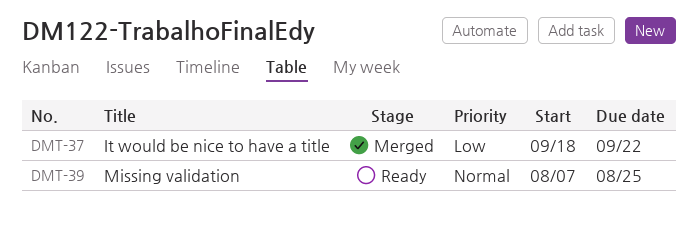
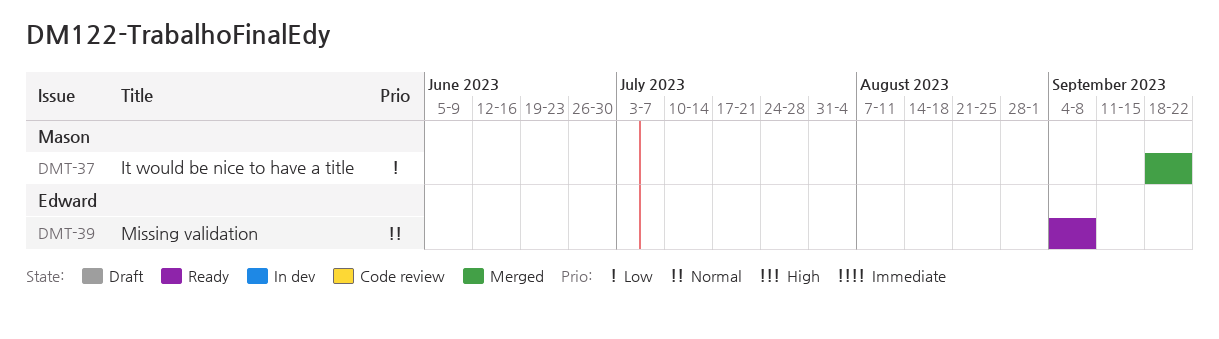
DMT-39, start: Aug 7 -> Sep 4
DMT-39, due: Aug 25 -> Sep 8

